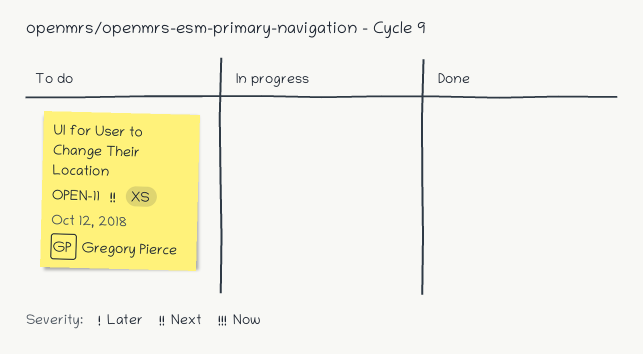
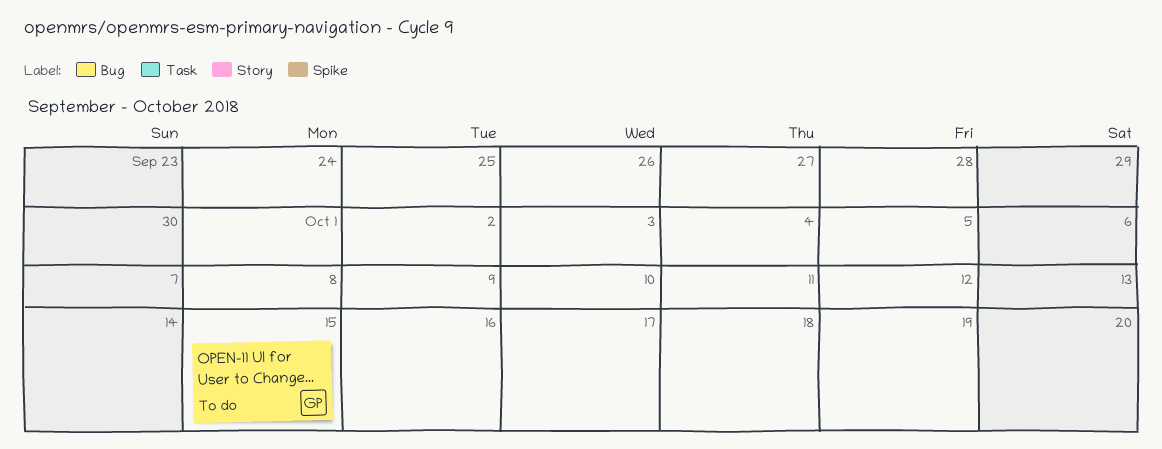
OPEN-11, due: Oct 12 -> Oct 15

